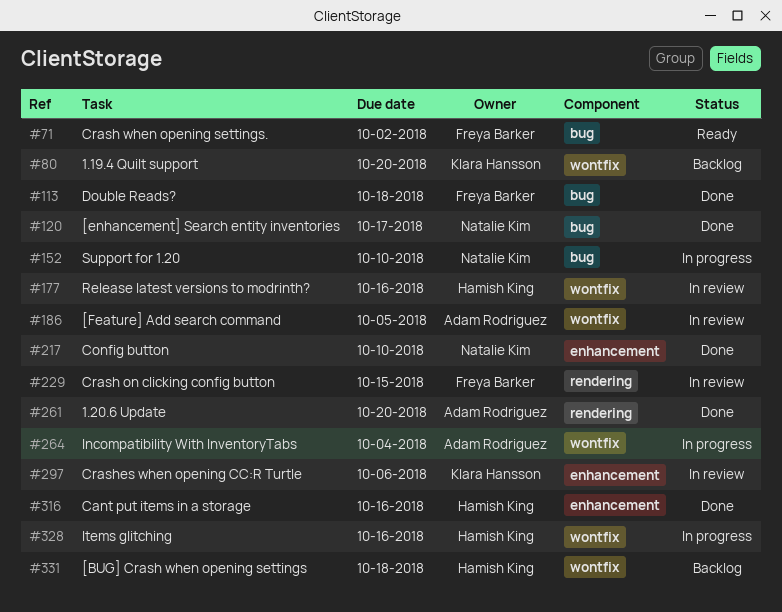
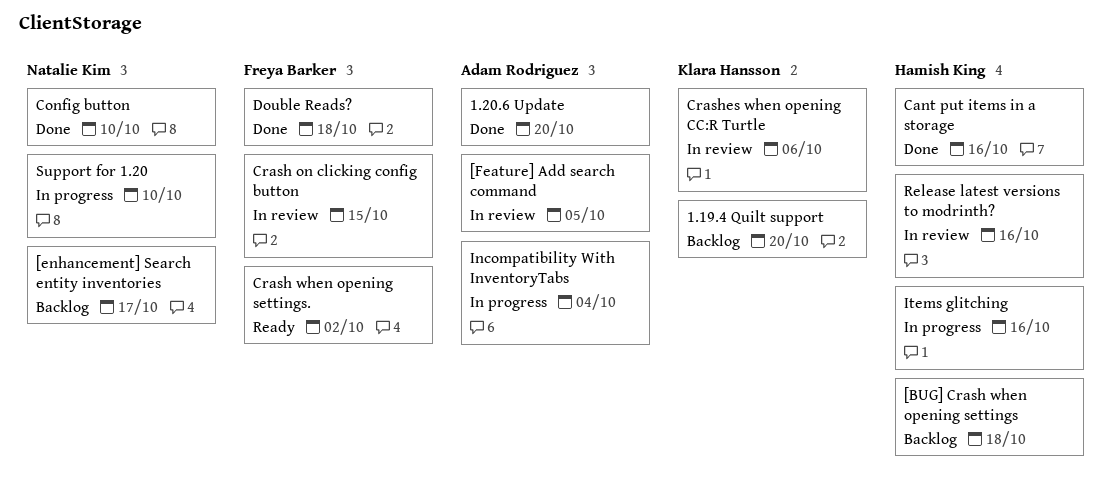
[enhancement] Search entity inventories, status: Done -> Backlog

